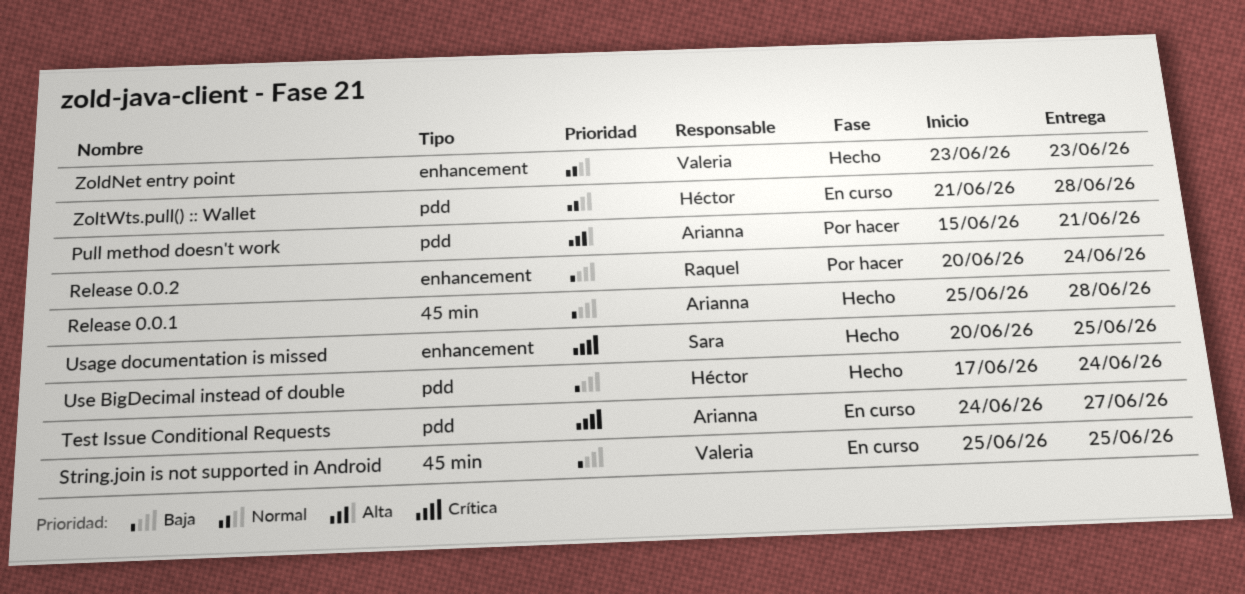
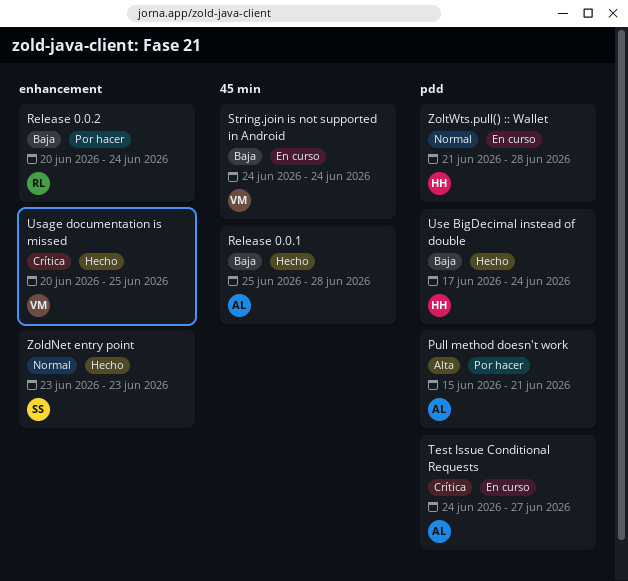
String.join is not supported in Android, start: Jun 25 -> Jun 24
String.join is not supported in Android, due: Jun 25 -> Jun 24
Usage documentation is missed, owner: Sara -> Valeria
ZoldNet entry point, owner: Valeria -> Sara

